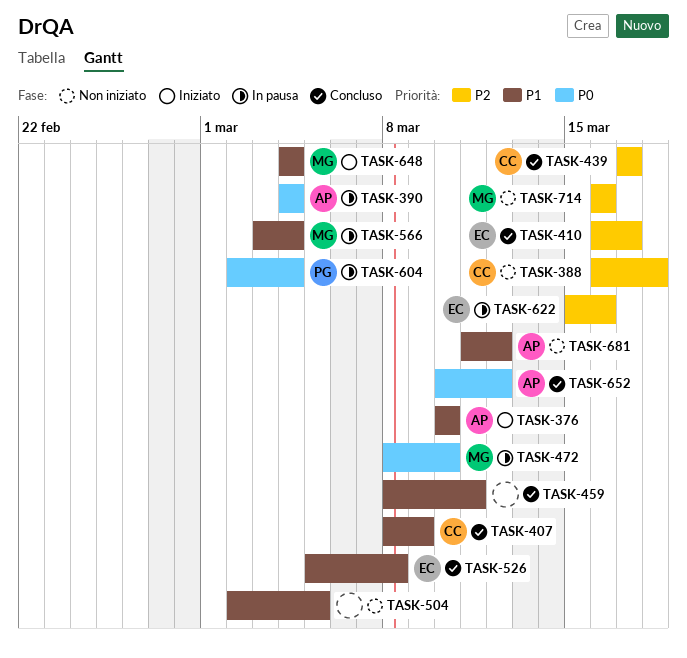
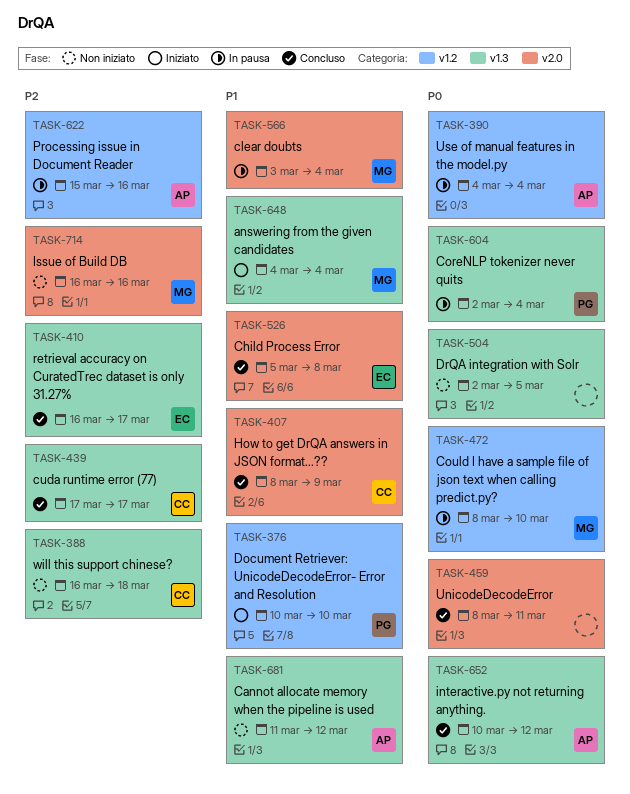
TASK-376, owner: AP -> PG
TASK-459, priority: P1 -> P0
TASK-504, priority: P1 -> P0
TASK-622, owner: EC -> AP

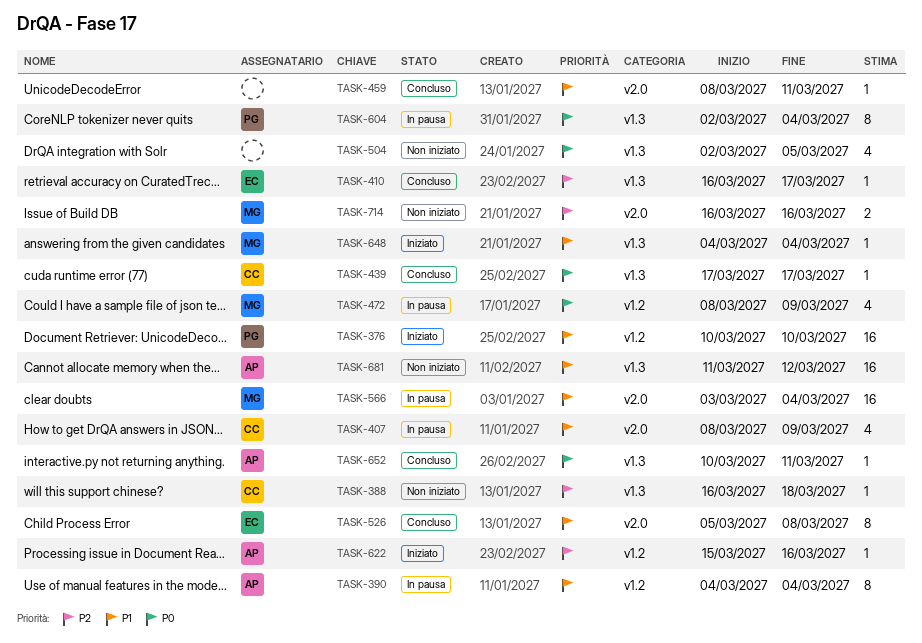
TASK-390, priority: P0 -> P1
TASK-407, status: Concluso -> In pausa
TASK-439, priority: P2 -> P0
TASK-459, priority: P0 -> P1
TASK-472, due: Mar 10 -> Mar 9
TASK-622, status: In pausa -> Iniziato
TASK-652, due: Mar 12 -> Mar 11

